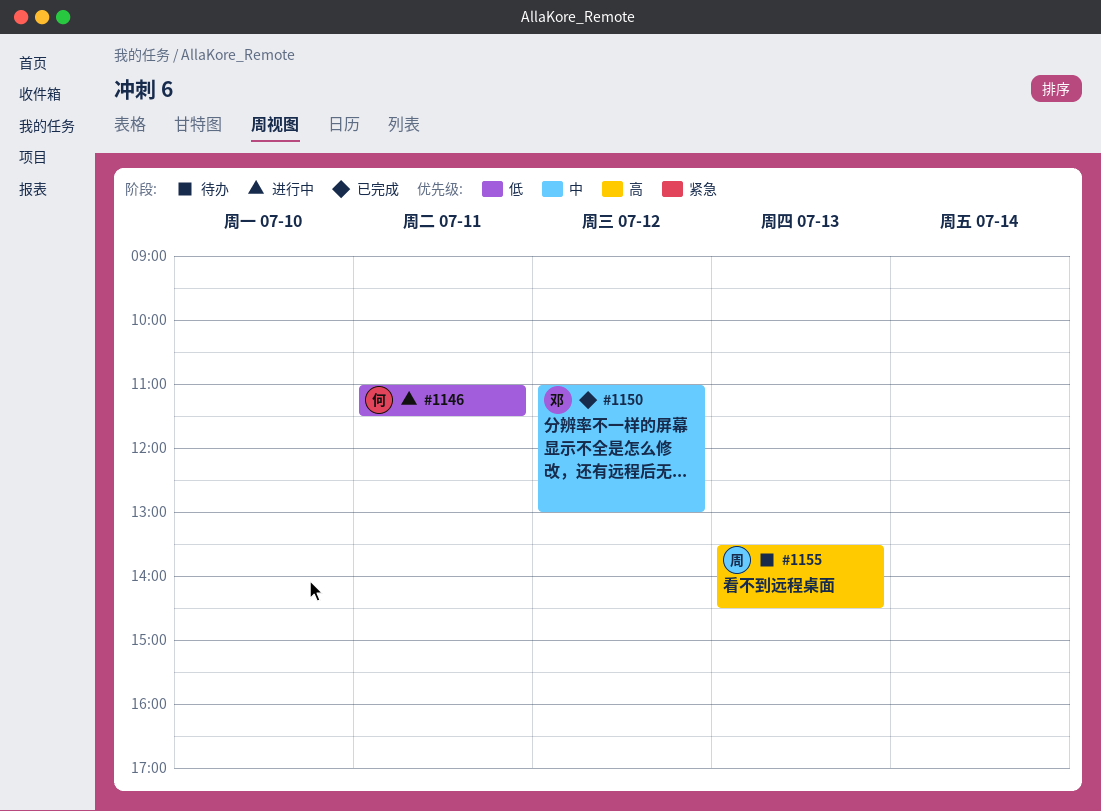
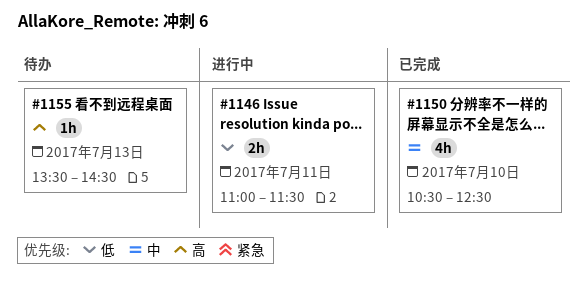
#1150, day: Jul 12 -> Jul 10
#1150, begins: 11:00 -> 10:30
#1150, ends: 13:00 -> 12:30

